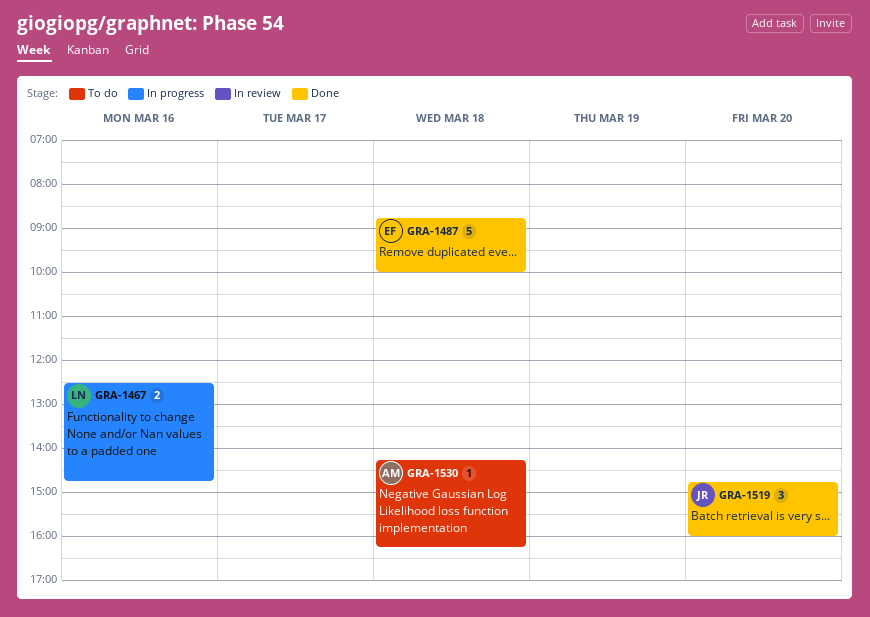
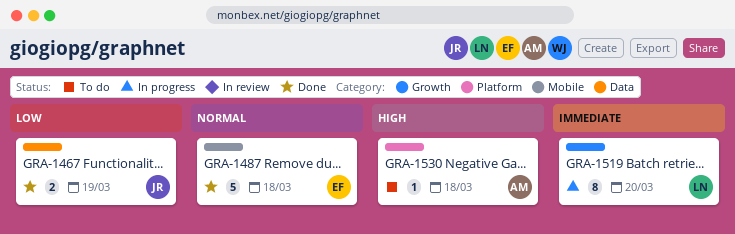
GRA-1467, status: In progress -> Done
GRA-1467, owner: LN -> JR
GRA-1467, day: Mar 16 -> Mar 19
GRA-1519, status: Done -> In progress
GRA-1519, owner: JR -> LN
GRA-1519, estimate: 3 -> 8

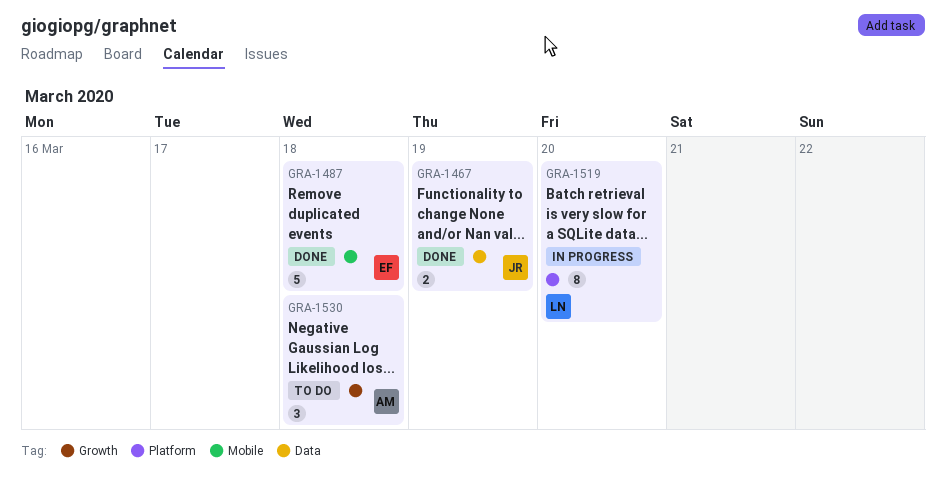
GRA-1519, label: Growth -> Platform
GRA-1530, label: Platform -> Growth
GRA-1530, estimate: 1 -> 3

